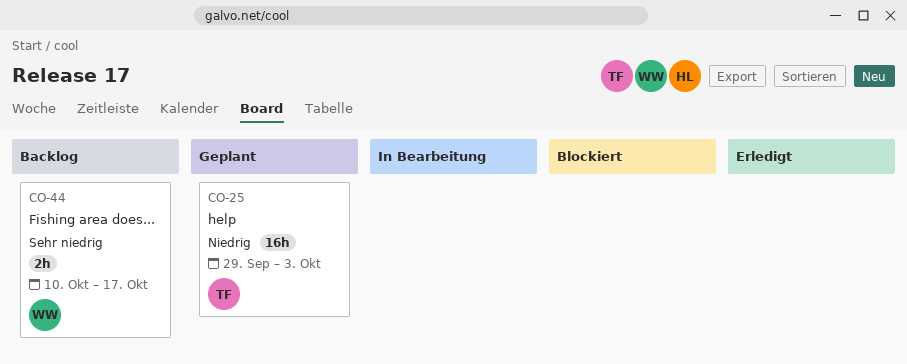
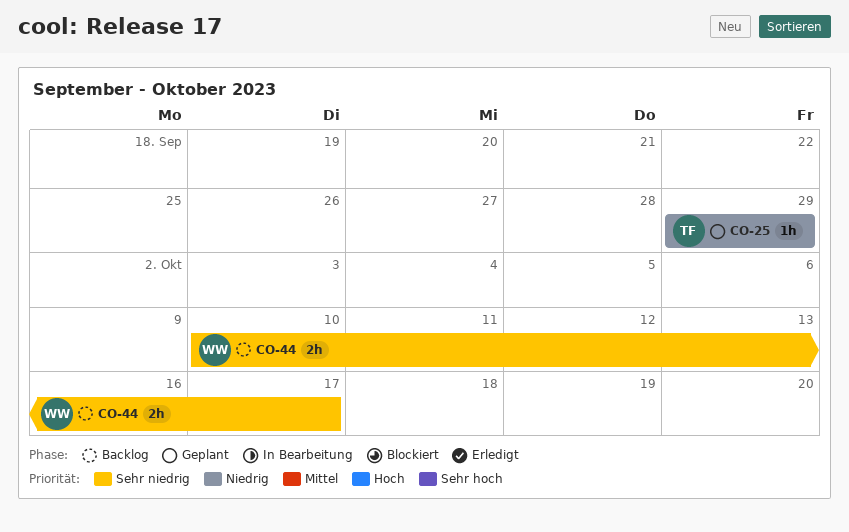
CO-25, estimate: 16h -> 1h
CO-25, due: Oct 3 -> Sep 29

